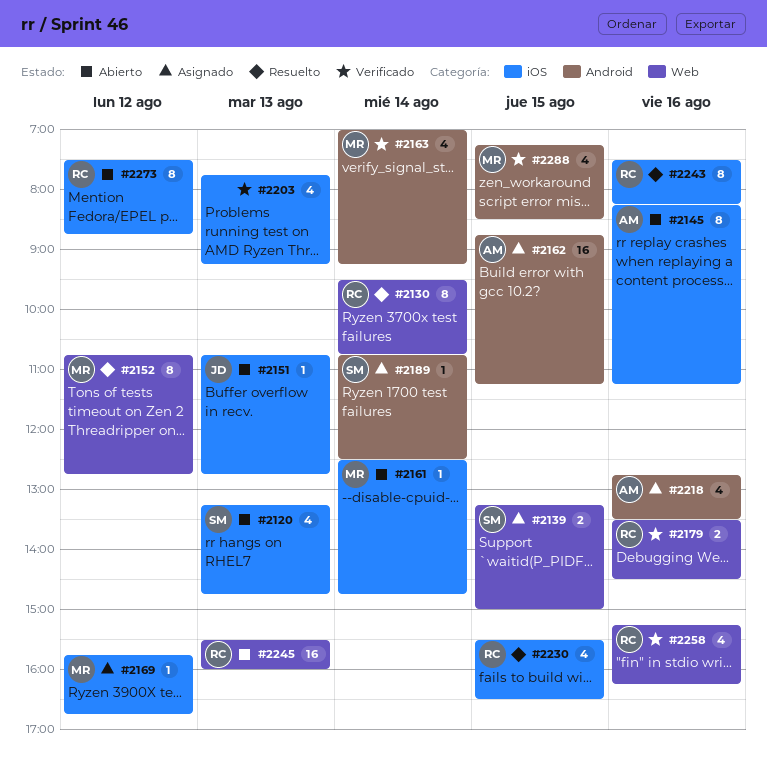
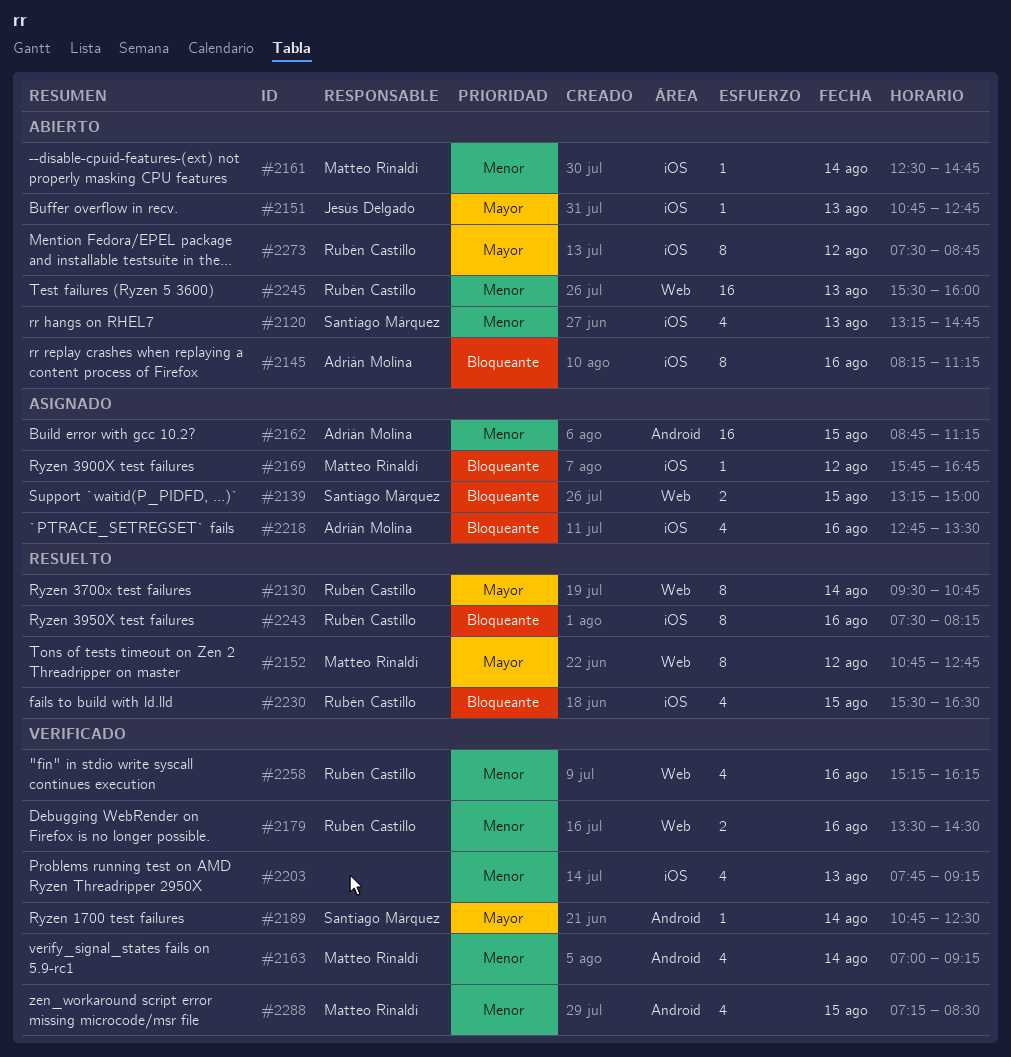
#2189, status: Asignado -> Verificado
#2218, label: Android -> iOS

